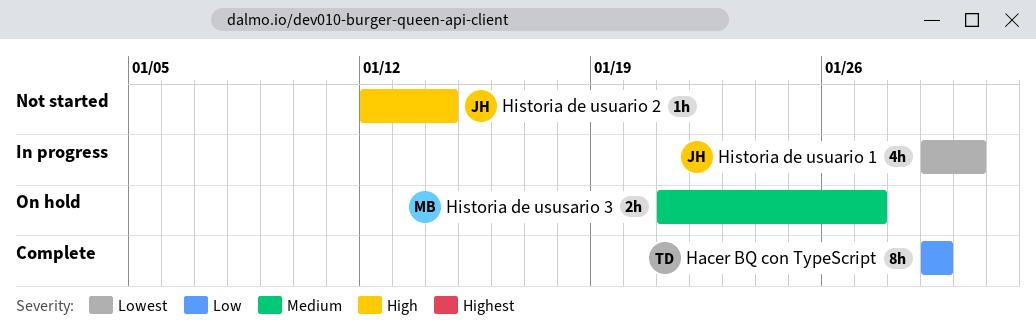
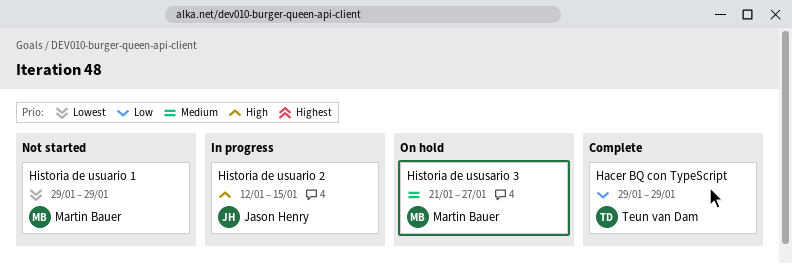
Historia de usuario 1, status: In progress -> Not started
Historia de usuario 1, owner: Jason Henry -> Martin Bauer
Historia de usuario 1, due: Jan 30 -> Jan 29
Historia de usuario 2, status: Not started -> In progress
Historia de usuario 2, due: Jan 14 -> Jan 15

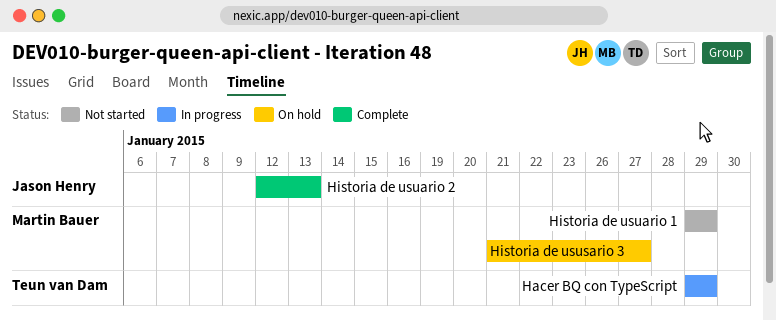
Hacer BQ con TypeScript, status: Complete -> In progress
Historia de usuario 2, status: In progress -> Complete
Historia de usuario 2, due: Jan 15 -> Jan 13

